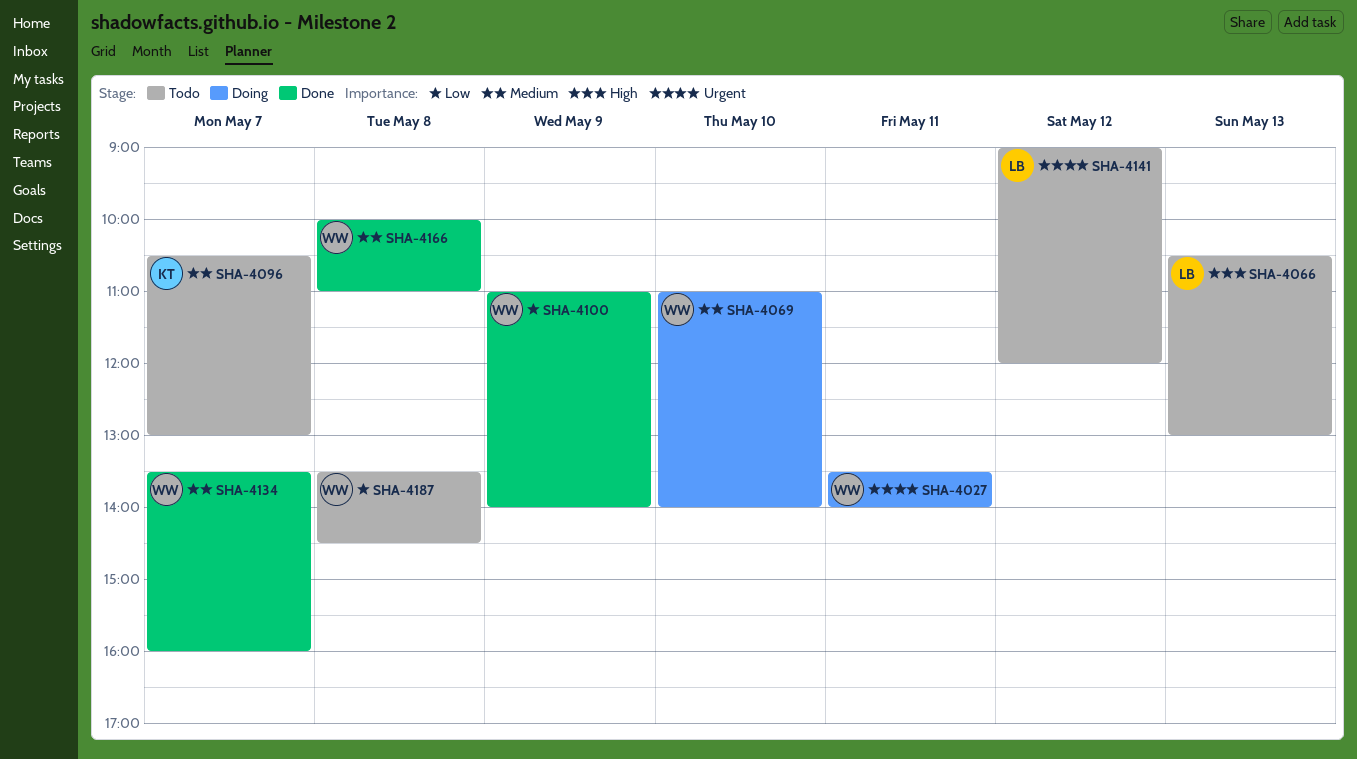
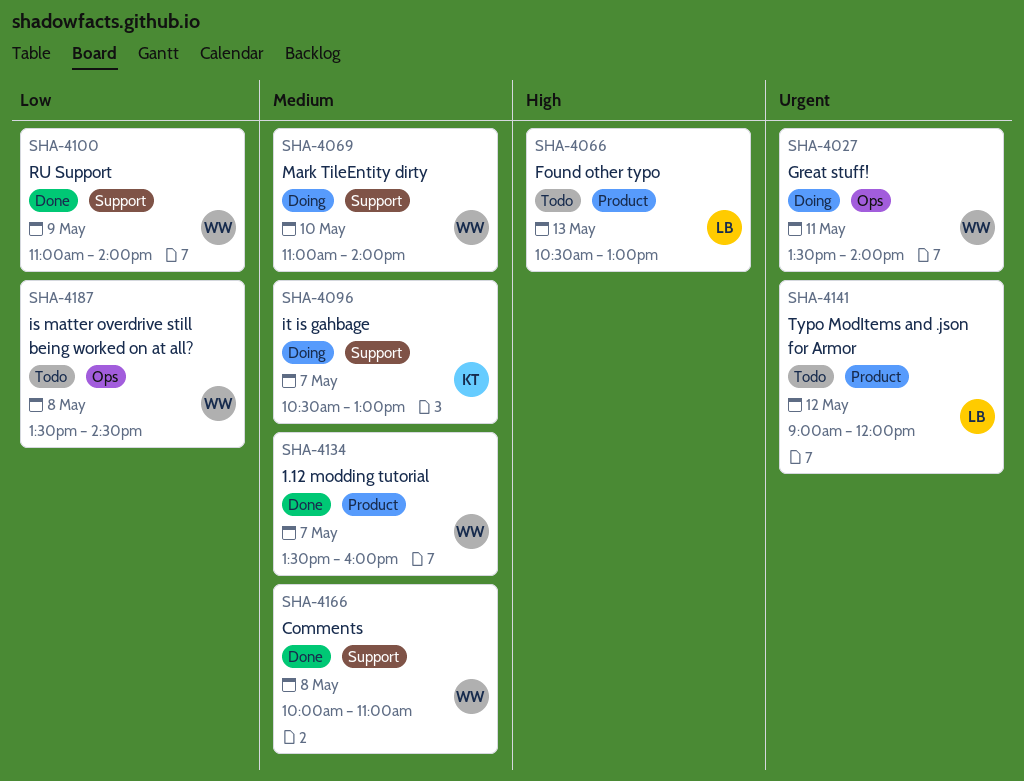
SHA-4096, status: Todo -> Doing

